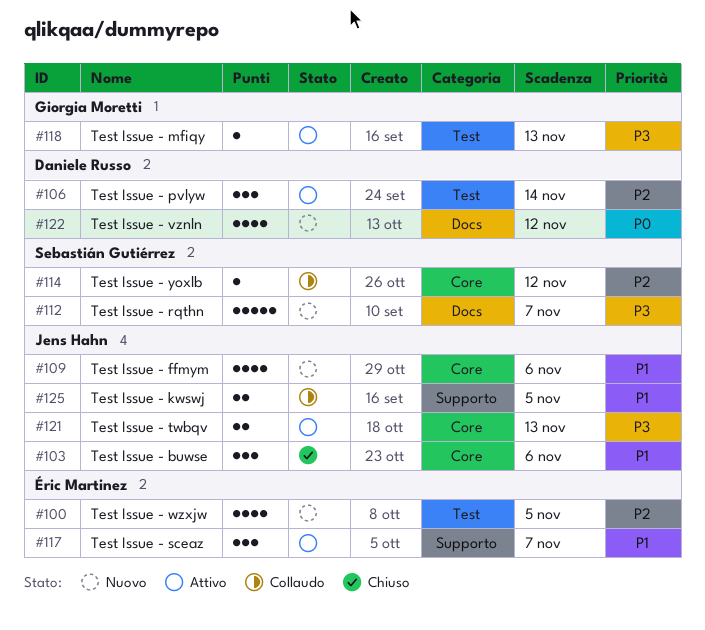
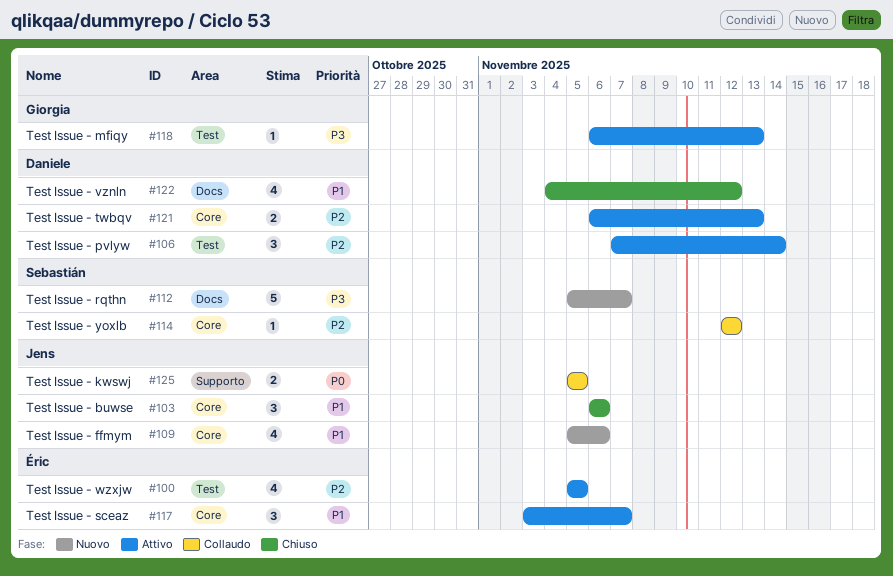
#100, status: Nuovo -> Attivo
#117, label: Supporto -> Core
#121, owner: Jens Hahn -> Daniele Russo
#121, priority: P3 -> P2
#122, status: Nuovo -> Chiuso
#122, priority: P0 -> P1
#125, priority: P1 -> P0

